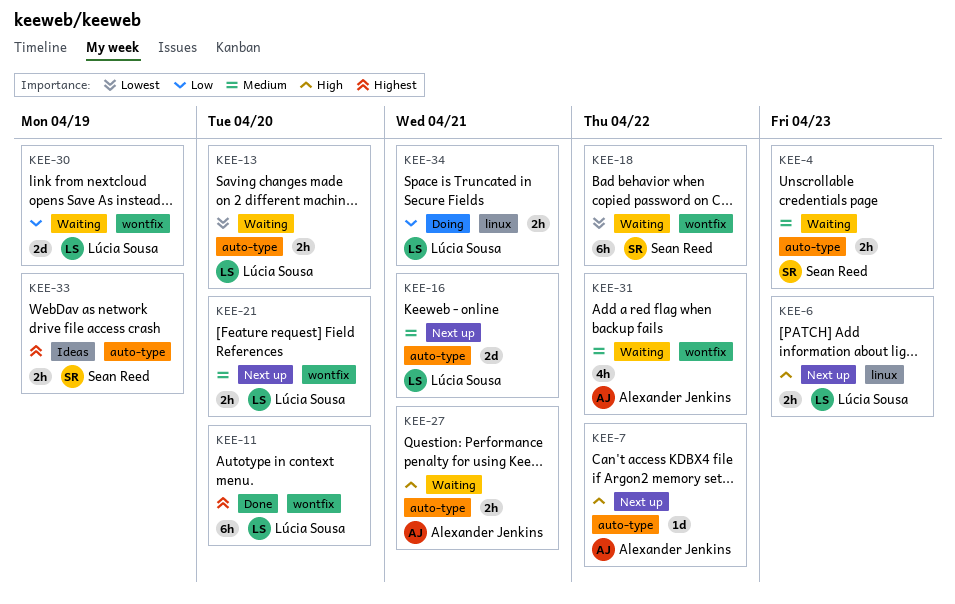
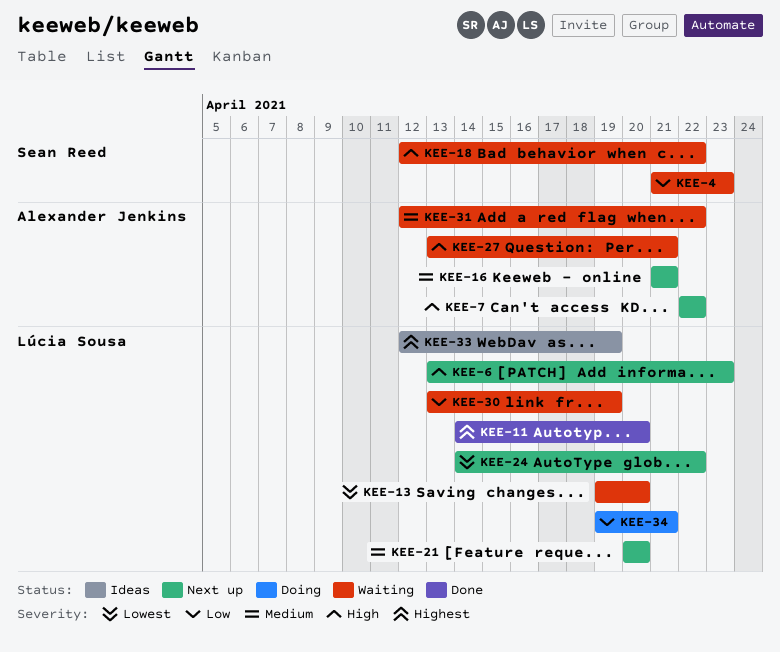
KEE-4, priority: Medium -> Low
KEE-16, owner: Lúcia Sousa -> Alexander Jenkins
KEE-18, priority: Lowest -> High
KEE-24: none -> present
KEE-33, owner: Sean Reed -> Lúcia Sousa

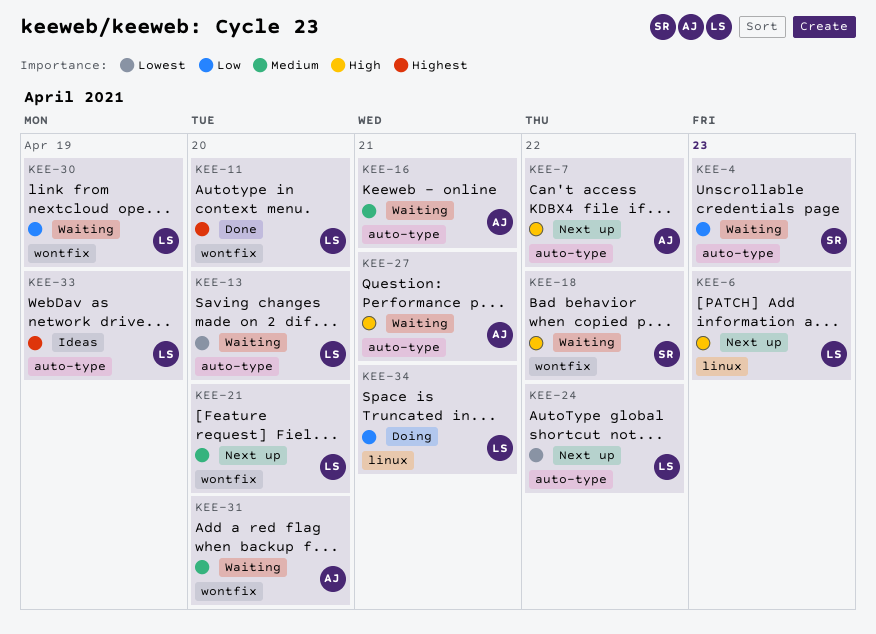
KEE-16, status: Next up -> Waiting
KEE-31, due: Apr 22 -> Apr 20

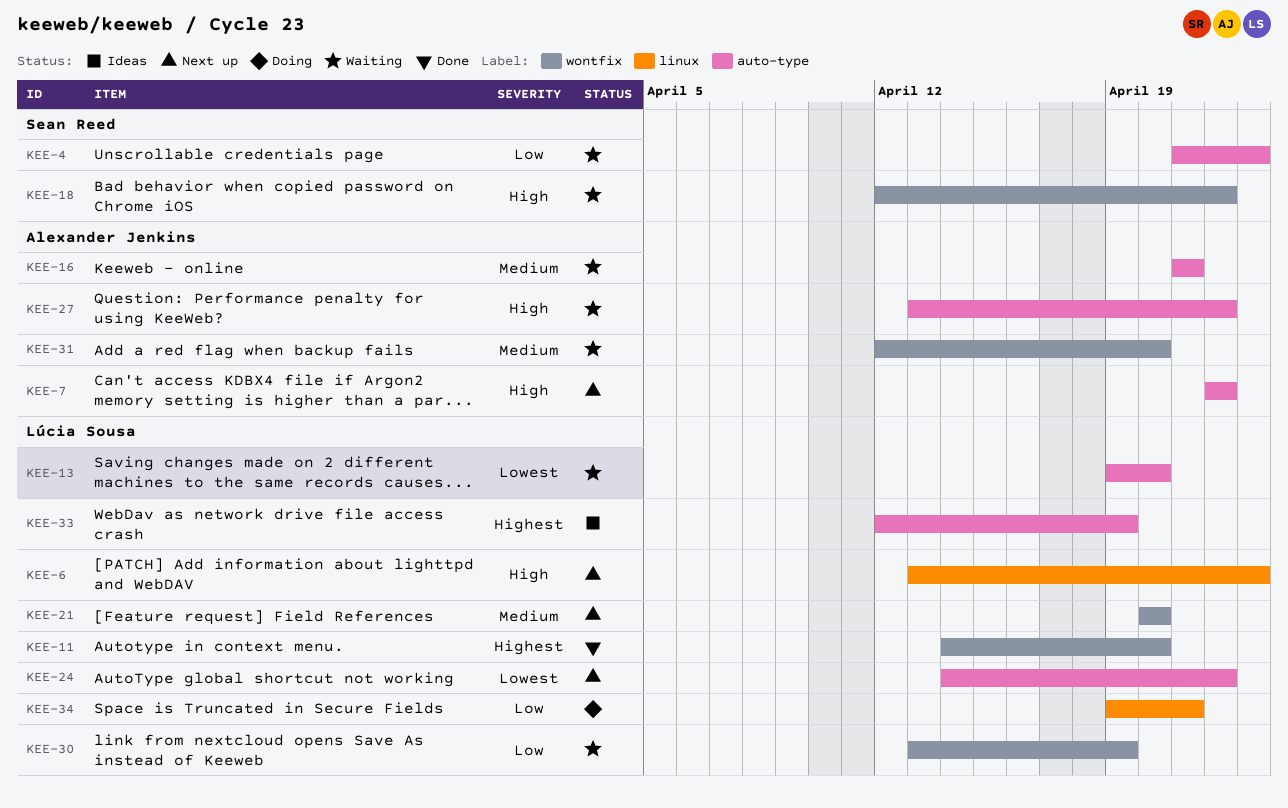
KEE-27, due: Apr 21 -> Apr 22

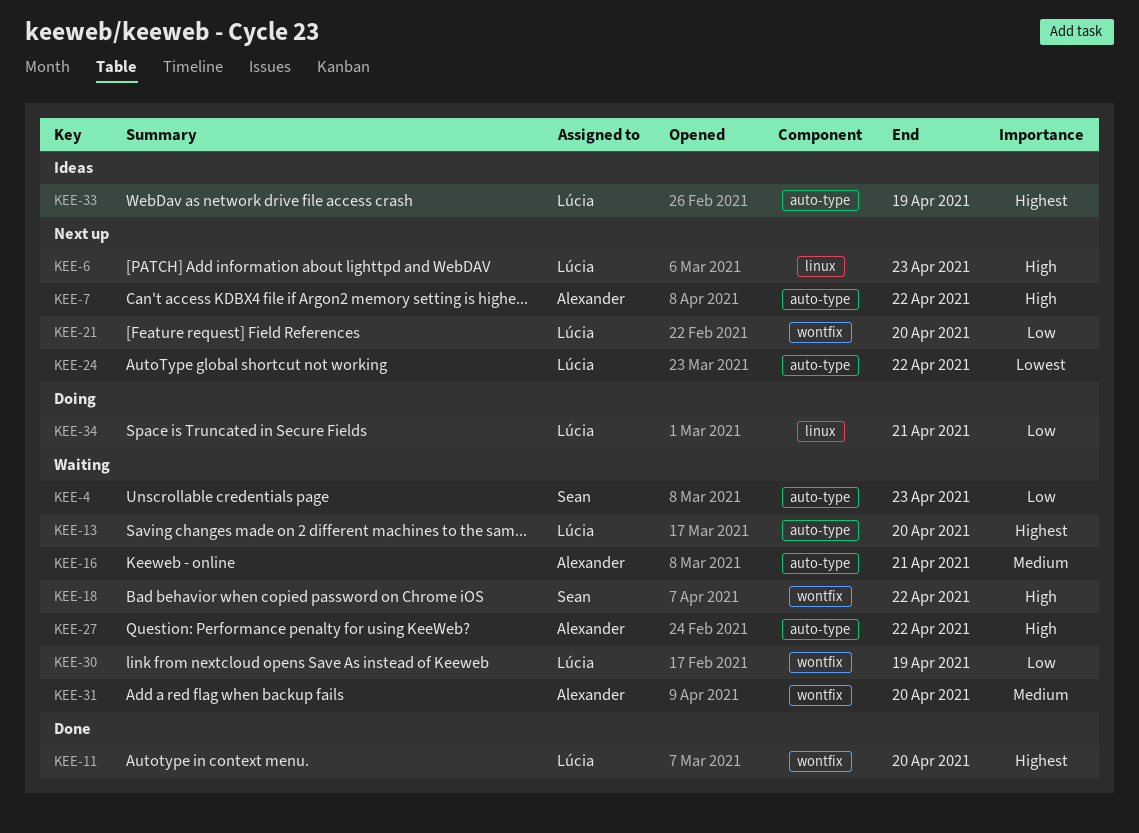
KEE-13, priority: Lowest -> Highest
KEE-21, priority: Medium -> Low

